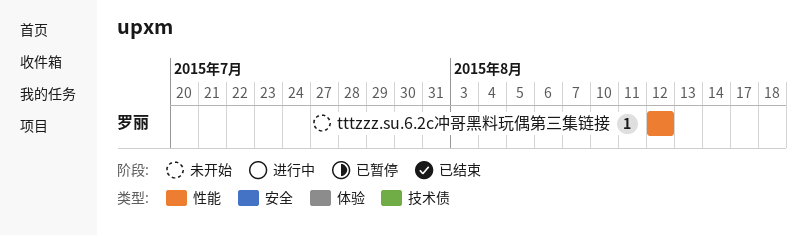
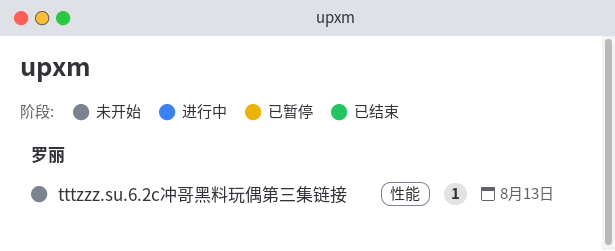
tttzzz.su.6.2c冲哥黑料玩偶第三集链接, due: Aug 12 -> Aug 13

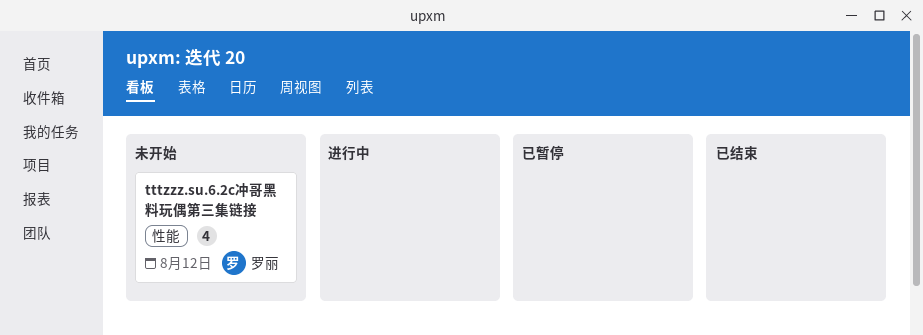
tttzzz.su.6.2c冲哥黑料玩偶第三集链接, estimate: 1 -> 4
tttzzz.su.6.2c冲哥黑料玩偶第三集链接, due: Aug 13 -> Aug 12

